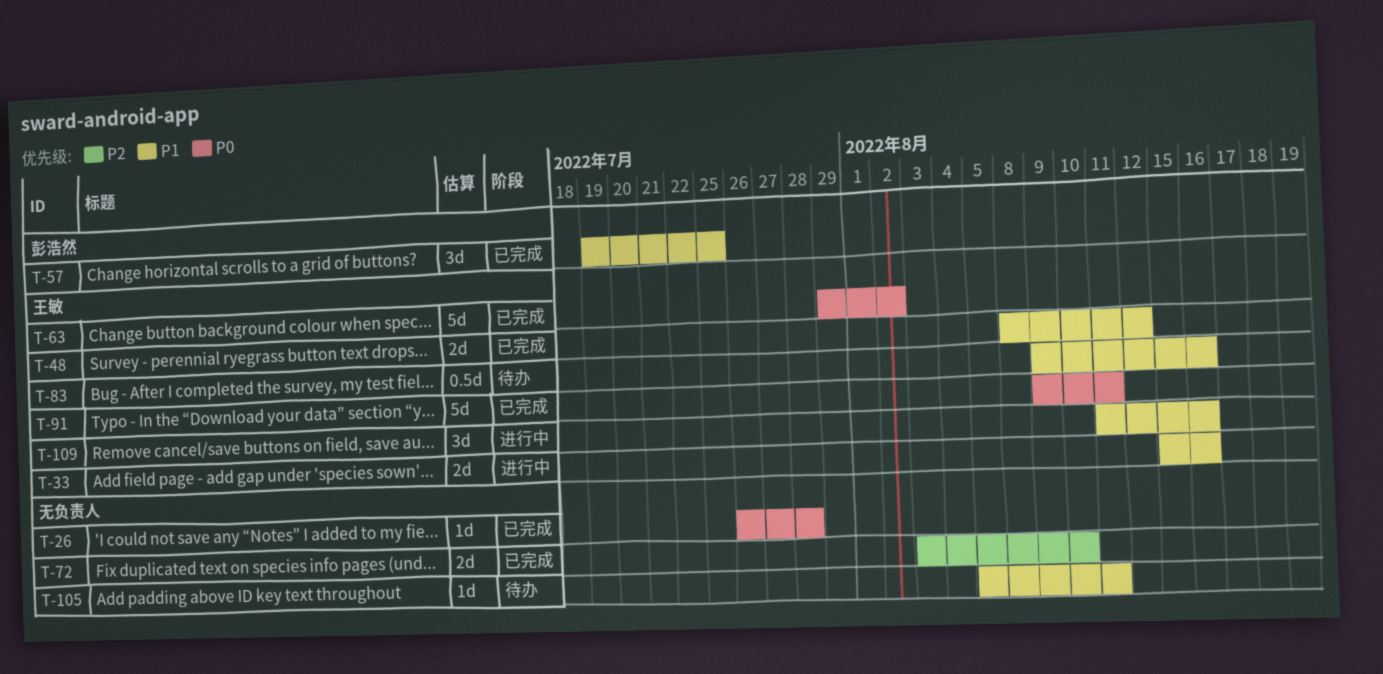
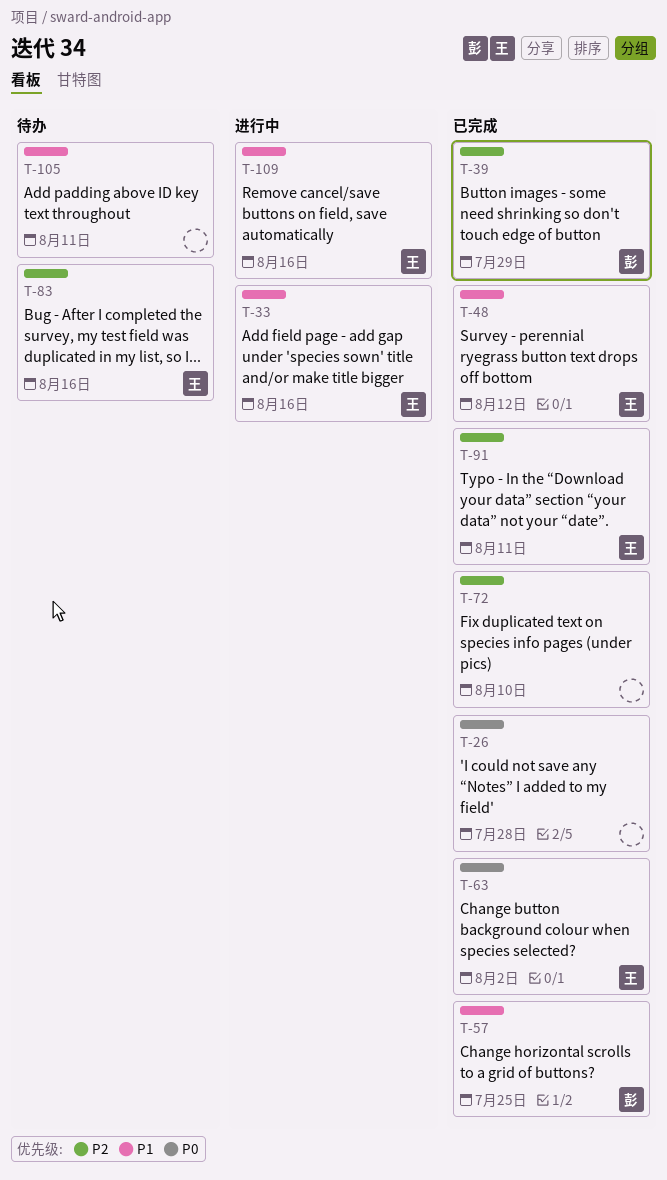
T-39: none -> present
T-83, priority: P1 -> P2
T-91, priority: P0 -> P2

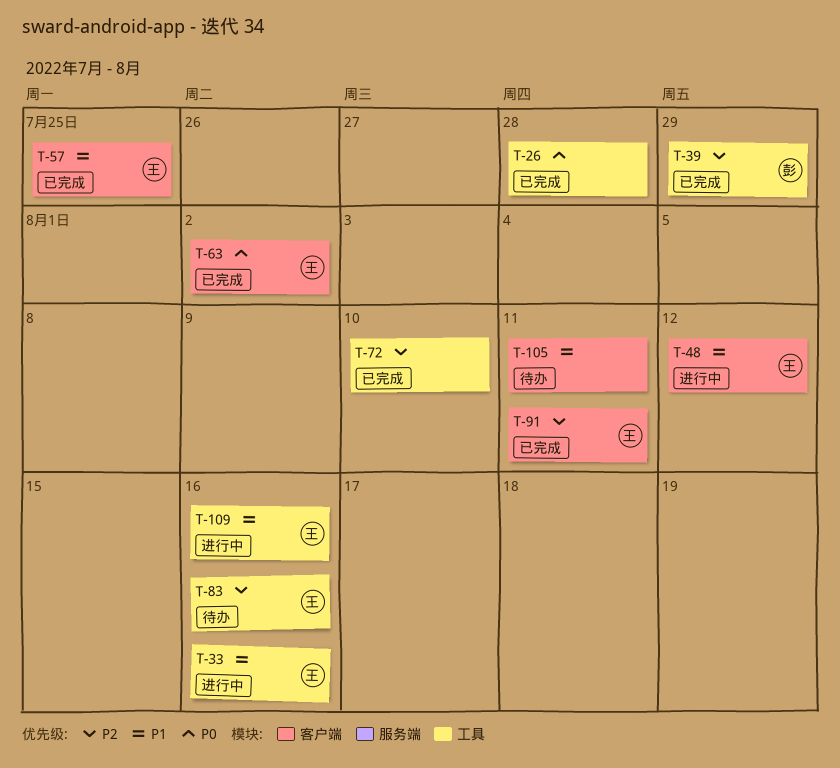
T-48, status: 已完成 -> 进行中
T-57, owner: 彭 -> 王

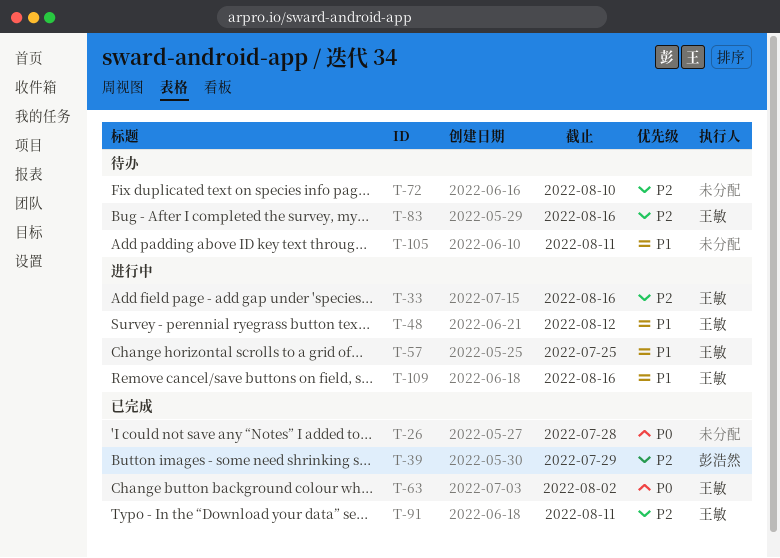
T-33, priority: P1 -> P2
T-57, status: 已完成 -> 进行中
T-72, status: 已完成 -> 待办

